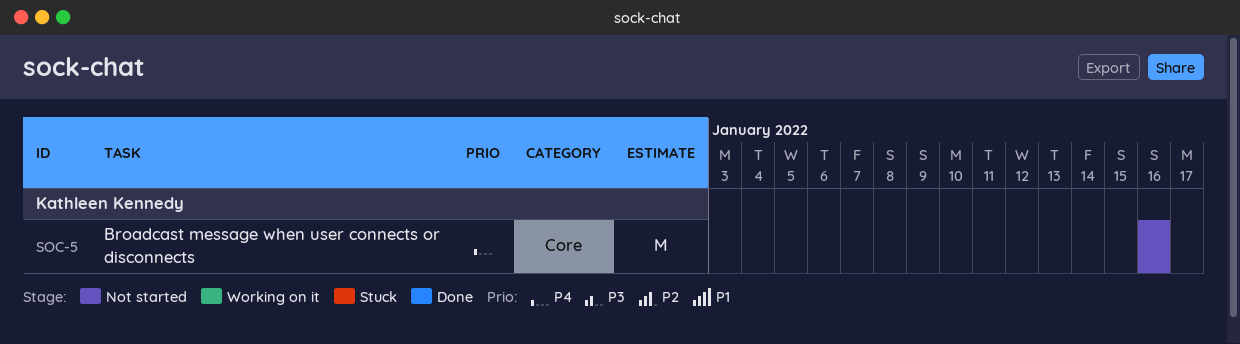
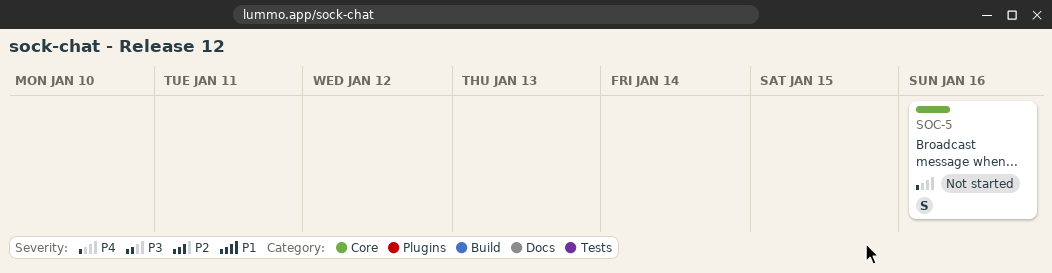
SOC-5, estimate: M -> S

